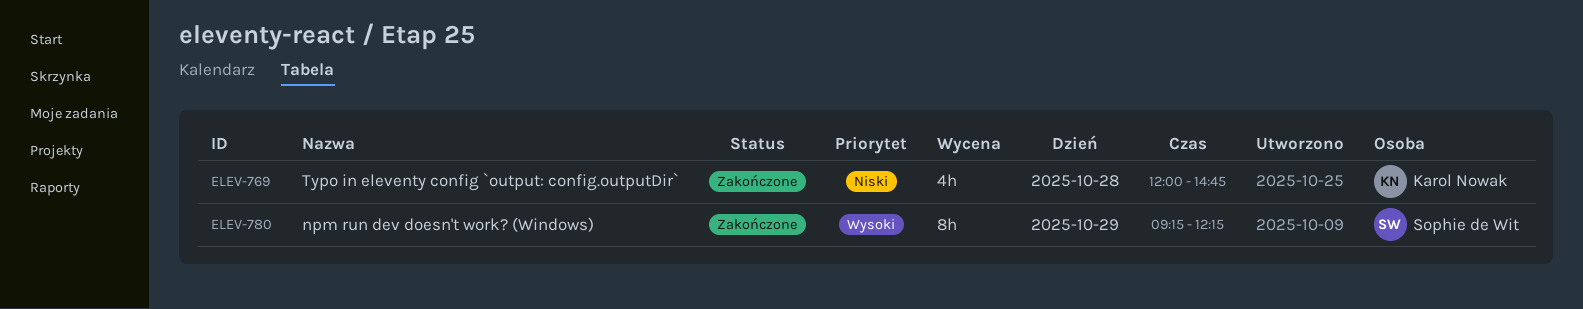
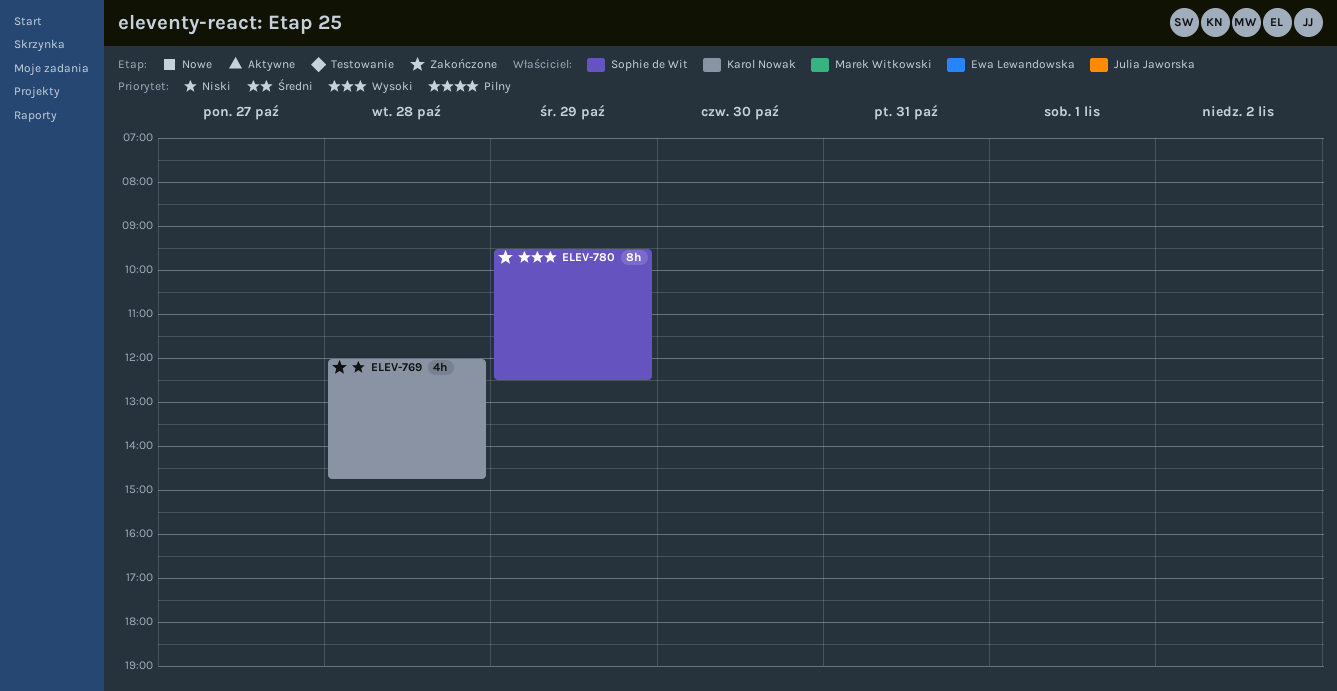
ELEV-780, begins: 09:15 -> 09:30
ELEV-780, ends: 12:15 -> 12:30

